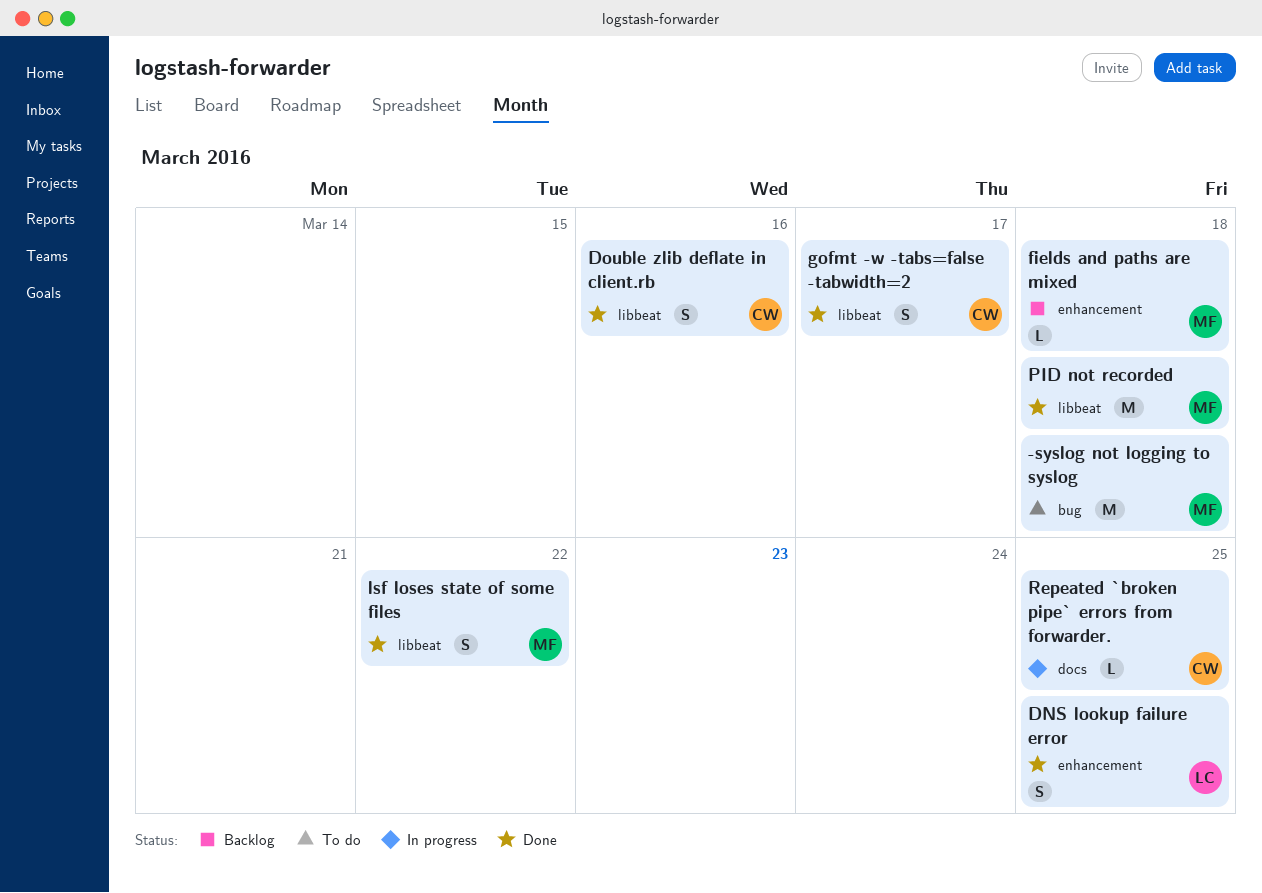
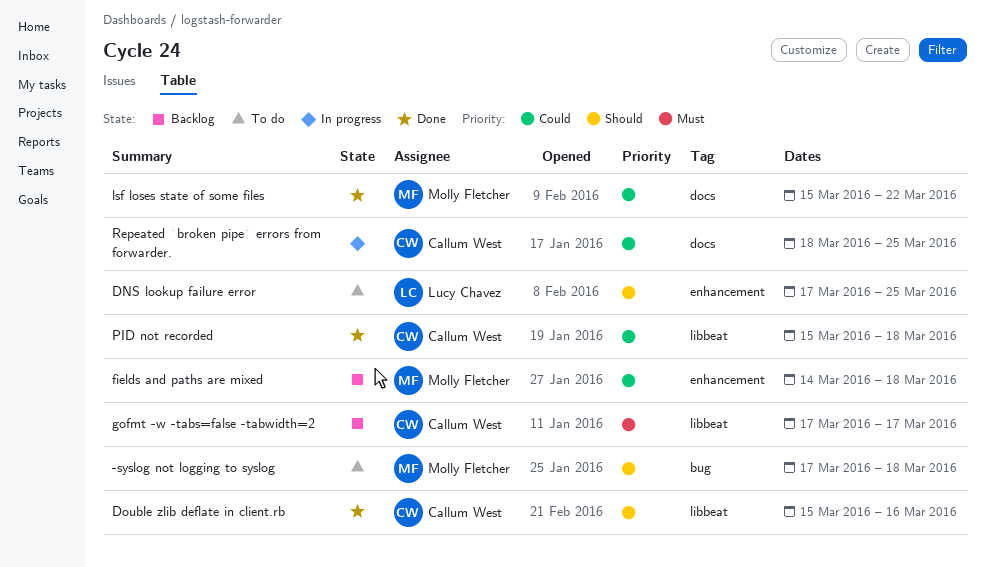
DNS lookup failure error, status: Done -> To do
gofmt -w -tabs=false -tabwidth=2, status: Done -> Backlog
lsf loses state of some files, label: libbeat -> docs
PID not recorded, owner: Molly Fletcher -> Callum West

